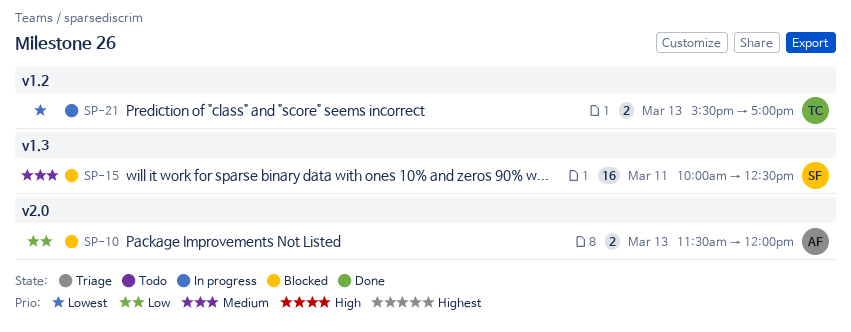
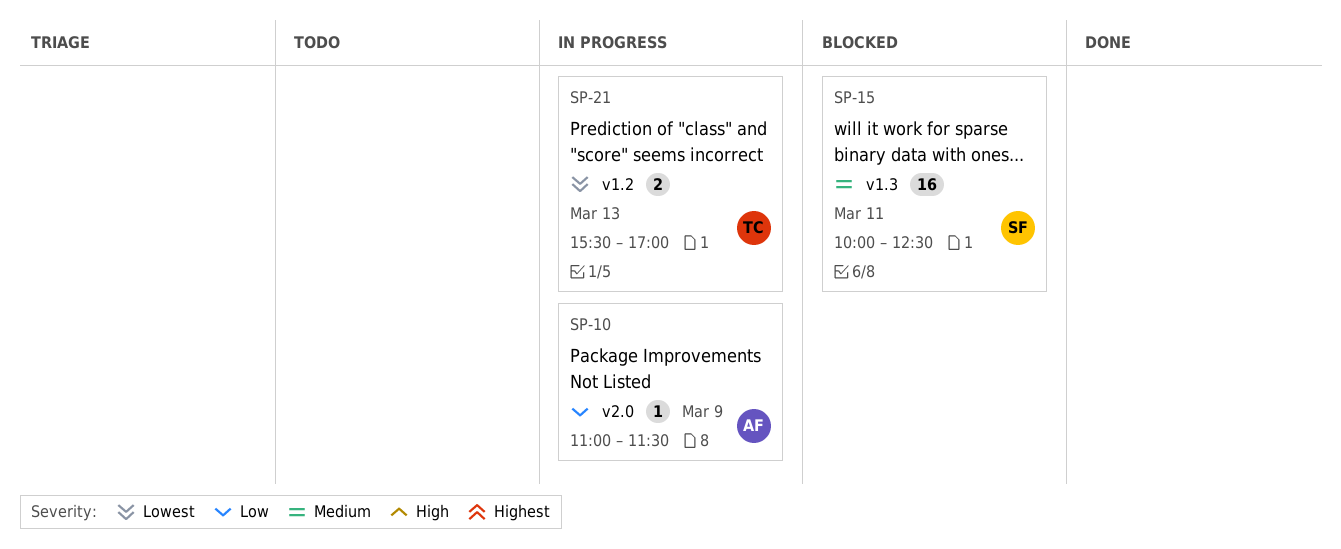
SP-10, status: Blocked -> In progress
SP-10, estimate: 2 -> 1
SP-10, day: Mar 13 -> Mar 9
SP-10, begins: 11:30 -> 11:00
SP-10, ends: 12:00 -> 11:30

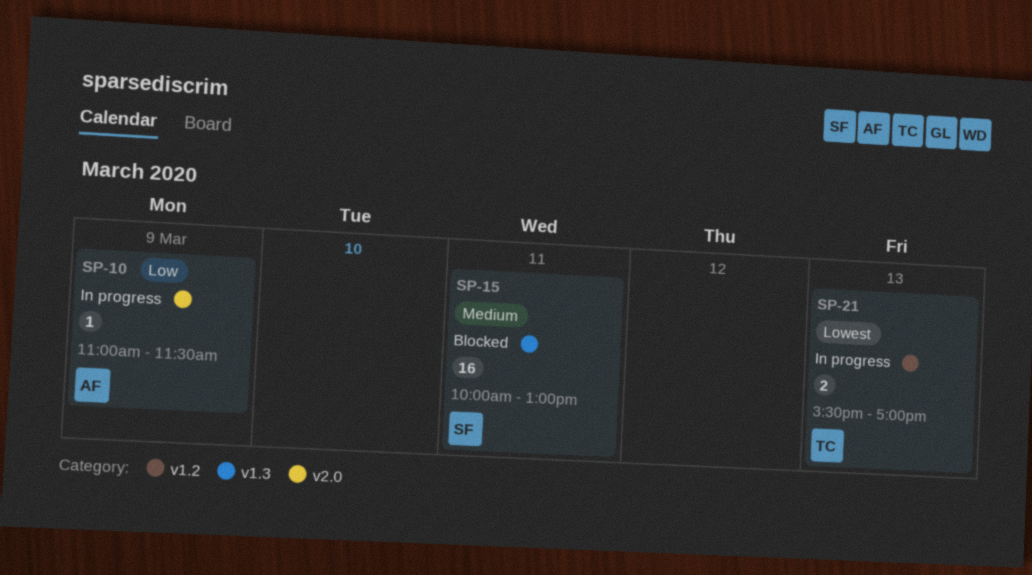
SP-15, ends: 12:30 -> 13:00

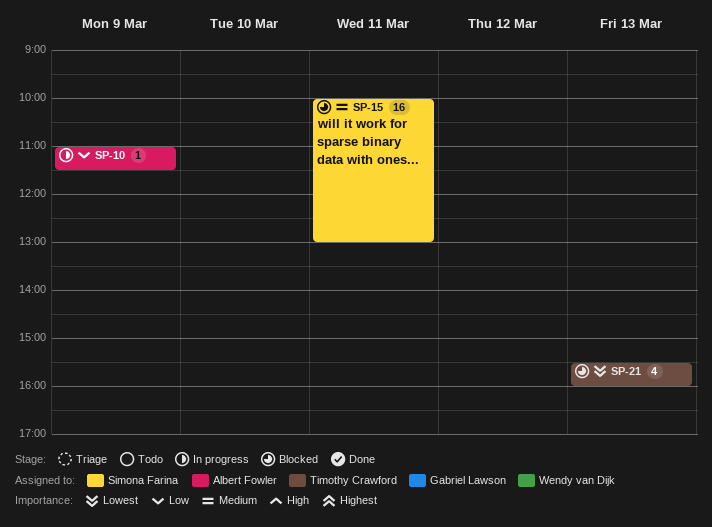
SP-21, status: In progress -> Blocked
SP-21, estimate: 2 -> 4
SP-21, ends: 17:00 -> 16:00

